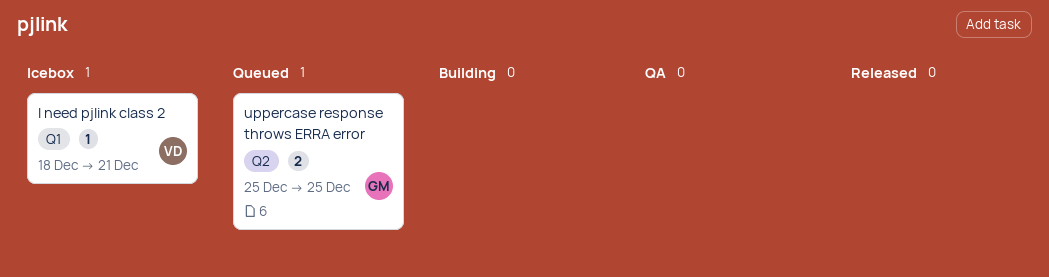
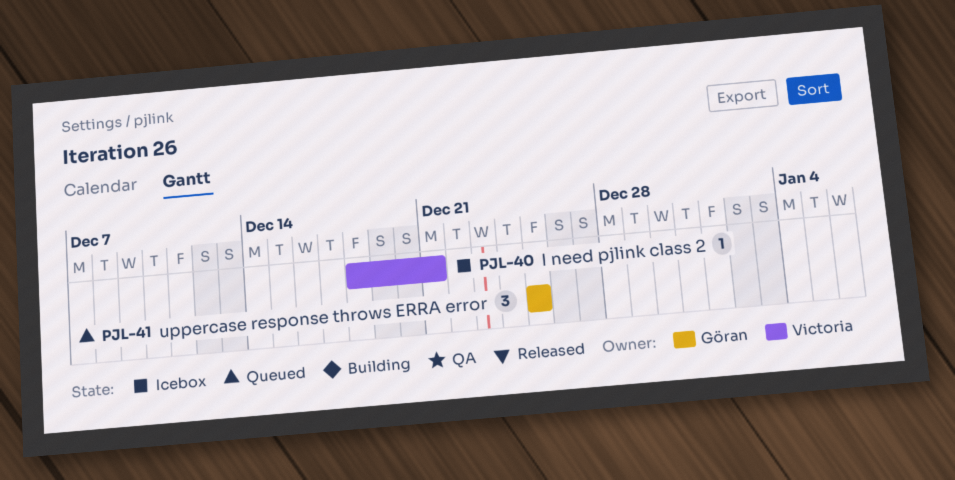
uppercase response throws ERRA error, estimate: 2 -> 3

